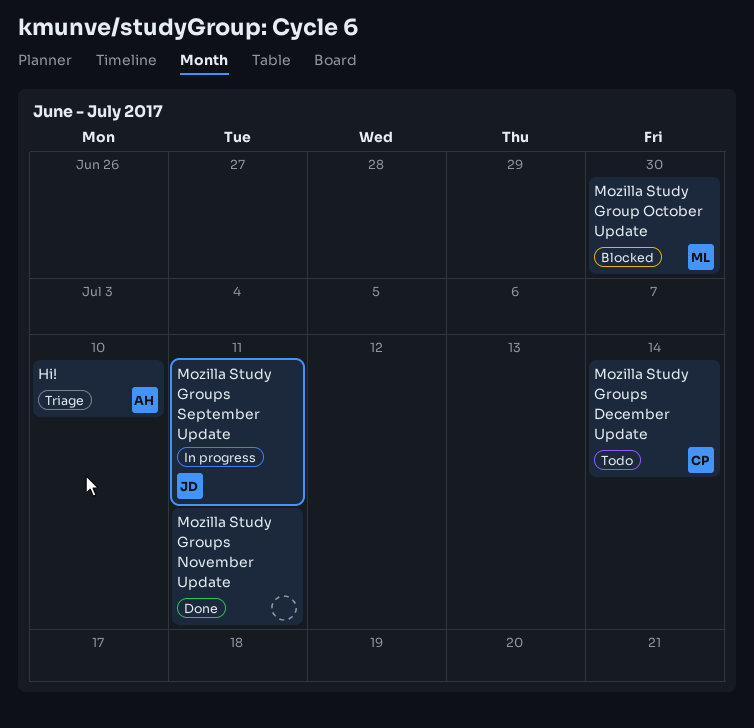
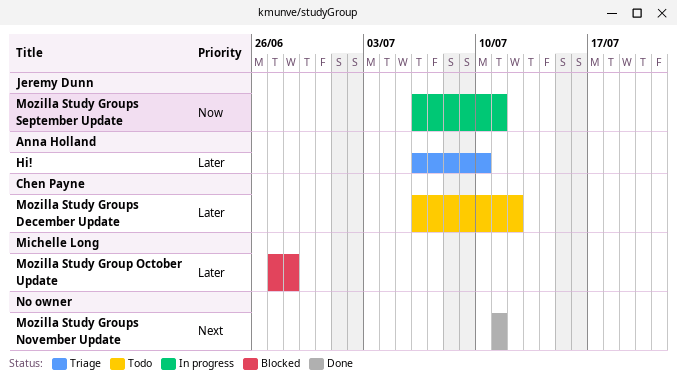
Mozilla Study Group October Update, due: Jun 30 -> Jun 28
Mozilla Study Groups December Update, due: Jul 14 -> Jul 12

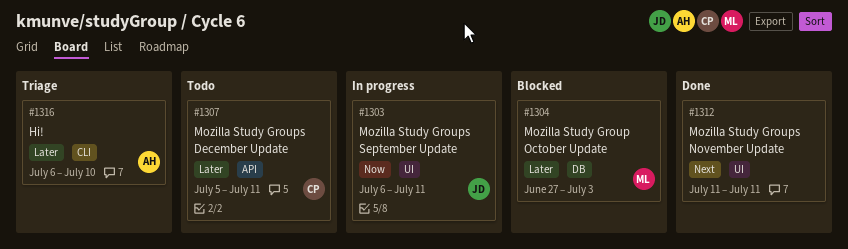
Mozilla Study Group October Update, due: Jun 28 -> Jul 3
Mozilla Study Groups December Update, start: Jul 6 -> Jul 5
Mozilla Study Groups December Update, due: Jul 12 -> Jul 11

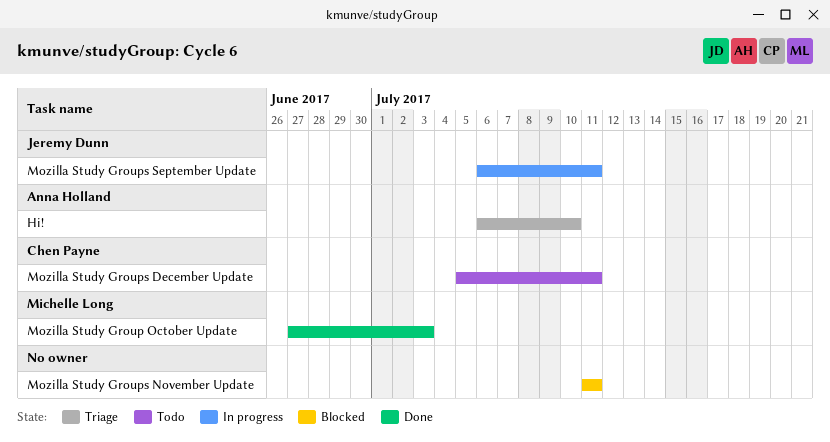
Mozilla Study Group October Update, status: Blocked -> Done
Mozilla Study Groups November Update, status: Done -> Blocked

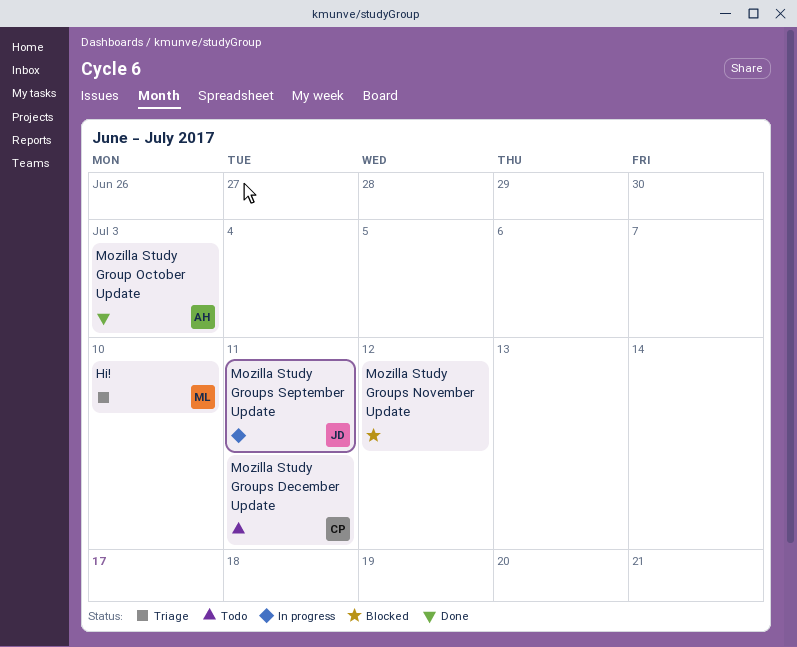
Hi!, owner: Anna Holland -> Michelle Long
Mozilla Study Group October Update, owner: Michelle Long -> Anna Holland
Mozilla Study Groups November Update, due: Jul 11 -> Jul 12

